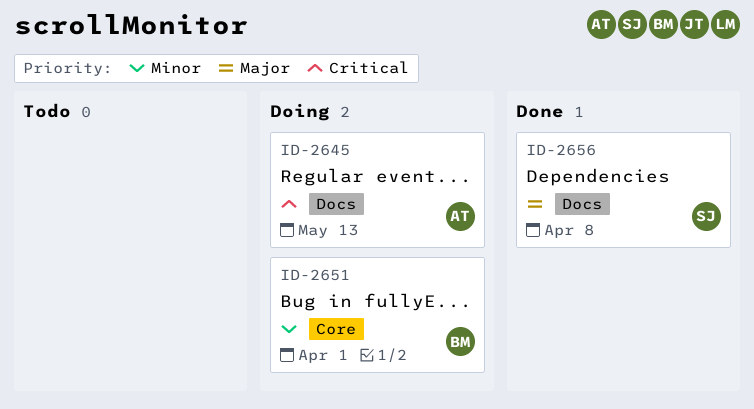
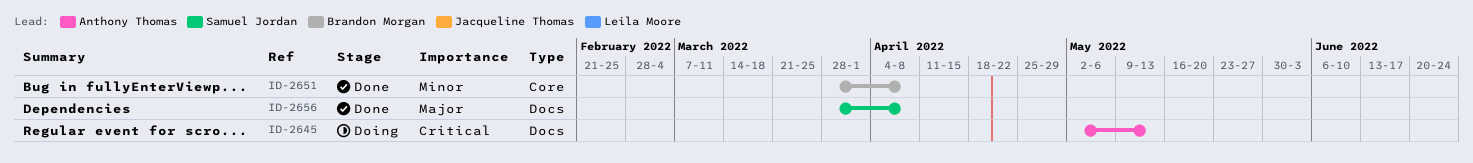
ID-2651, status: Doing -> Done
ID-2651, due: Apr 1 -> Apr 8

